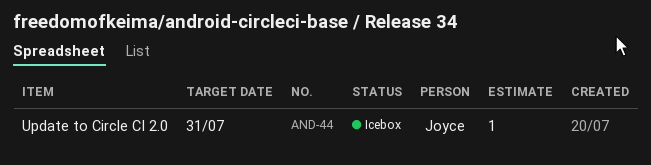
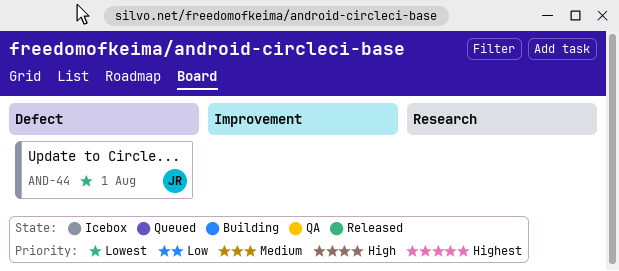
AND-44, due: Jul 31 -> Aug 1

